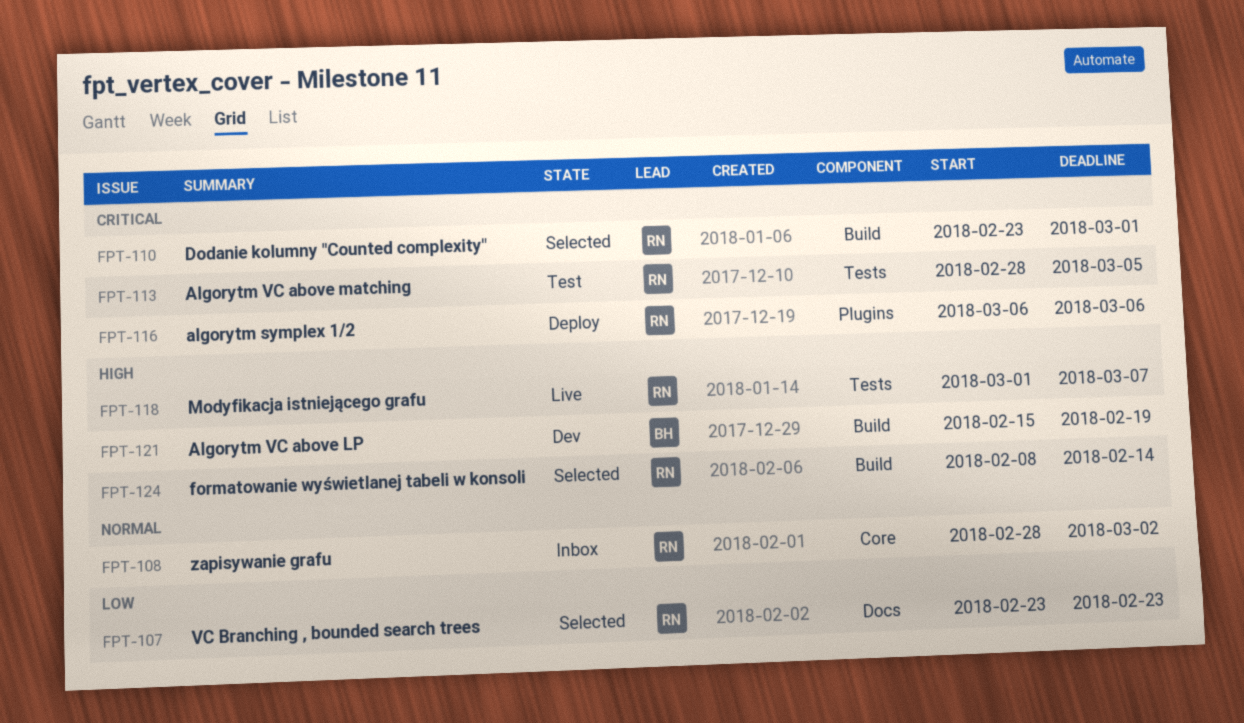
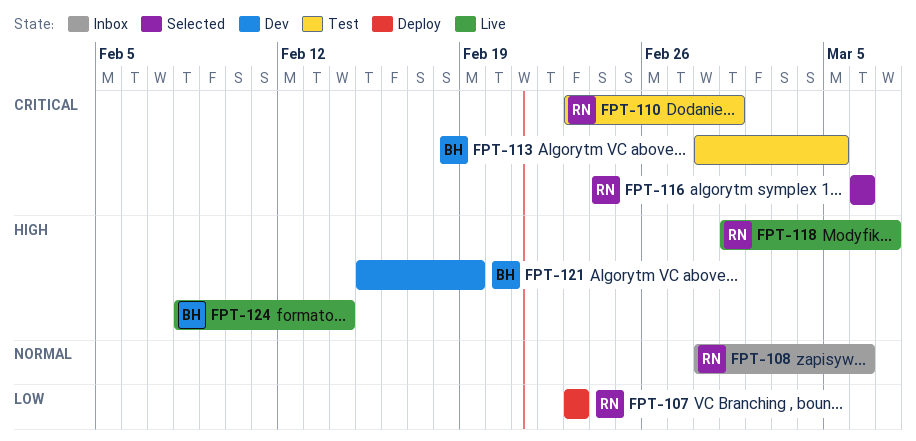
FPT-107, status: Selected -> Deploy
FPT-108, due: Mar 2 -> Mar 6
FPT-110, status: Selected -> Test
FPT-113, owner: RN -> BH
FPT-116, status: Deploy -> Selected
FPT-124, status: Selected -> Live
FPT-124, owner: RN -> BH

